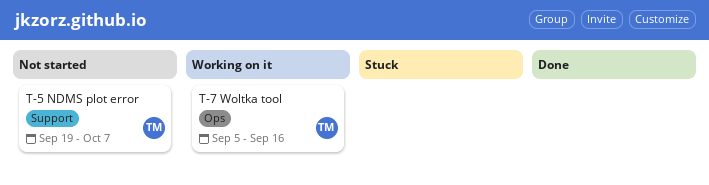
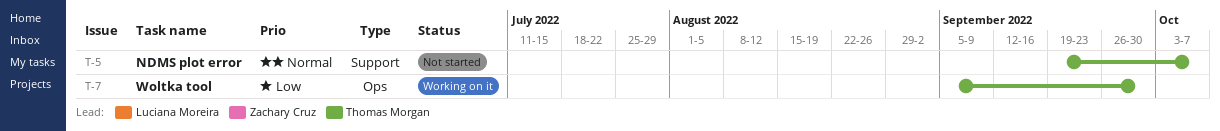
T-7, due: Sep 16 -> Sep 30

